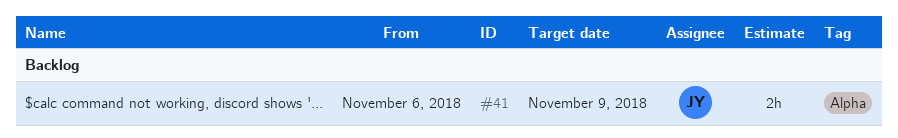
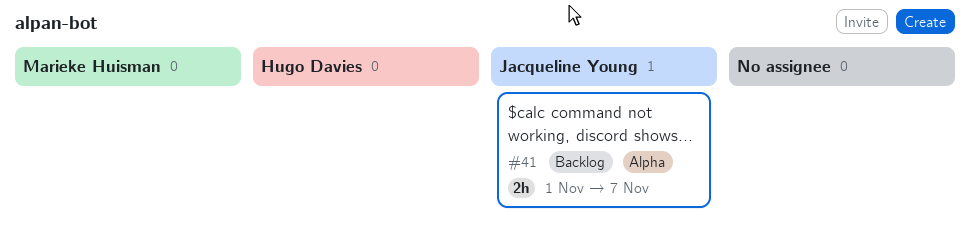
#41, start: Nov 6 -> Nov 1
#41, due: Nov 9 -> Nov 7

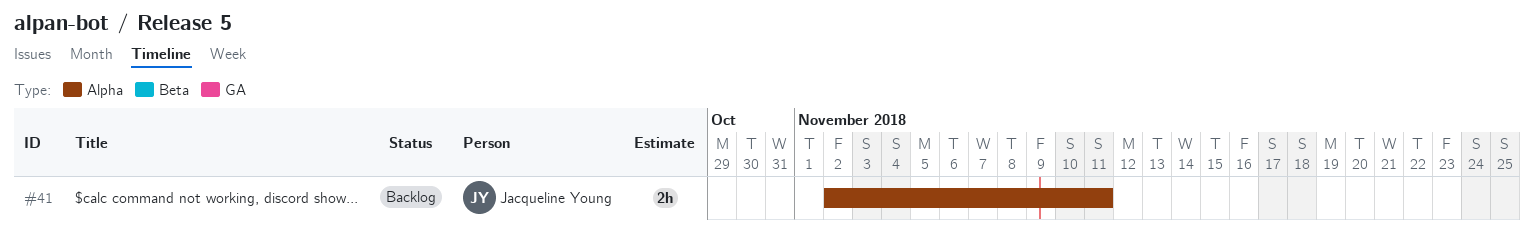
#41, start: Nov 1 -> Nov 2
#41, due: Nov 7 -> Nov 11

